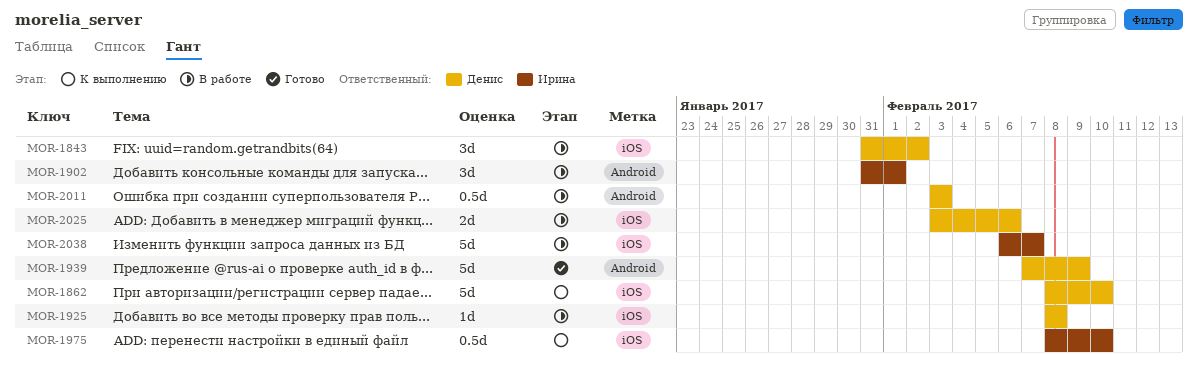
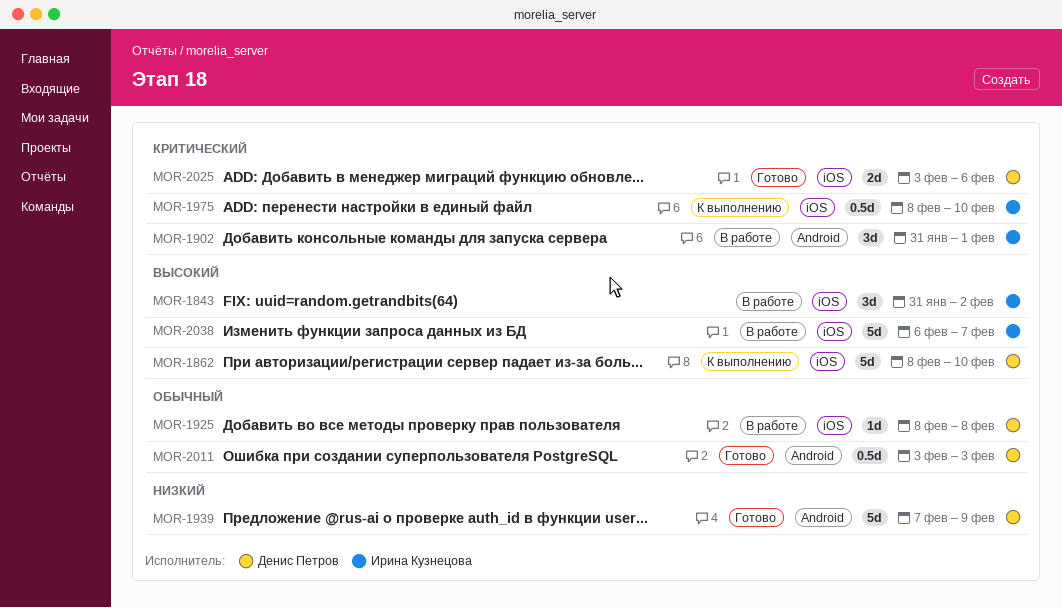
MOR-1843, owner: Денис Петров -> Ирина Кузнецова
MOR-2011, status: В работе -> Готово
MOR-2025, status: В работе -> Готово

